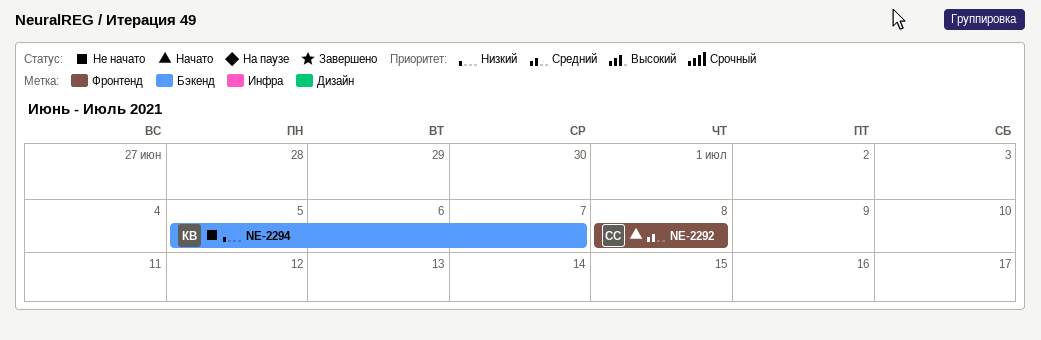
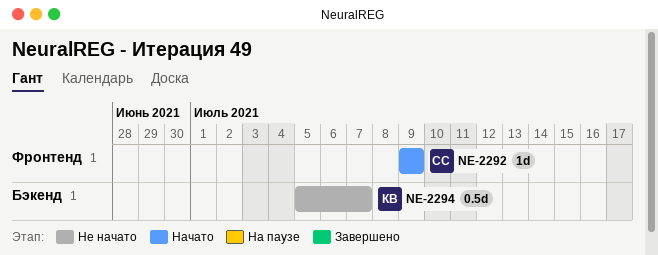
NE-2292, start: Jul 8 -> Jul 9
NE-2292, due: Jul 8 -> Jul 9

